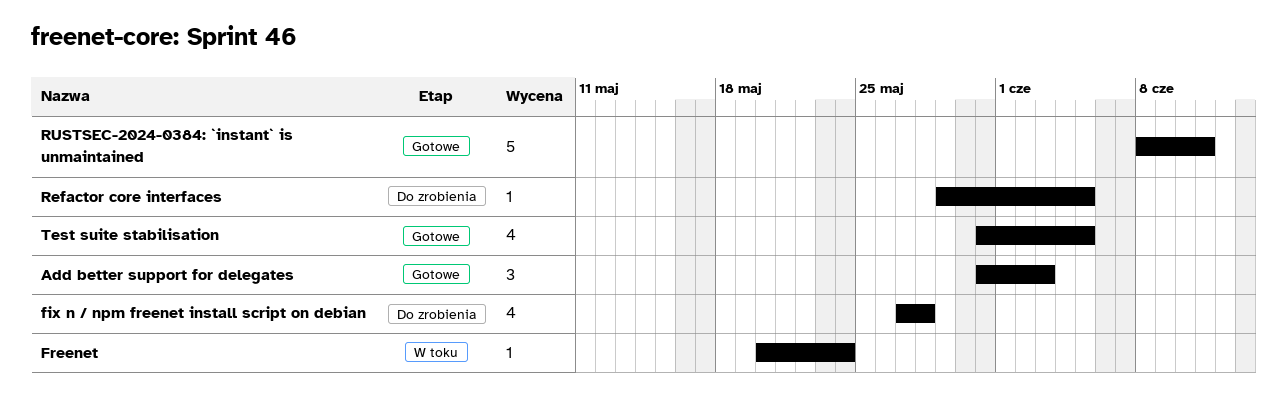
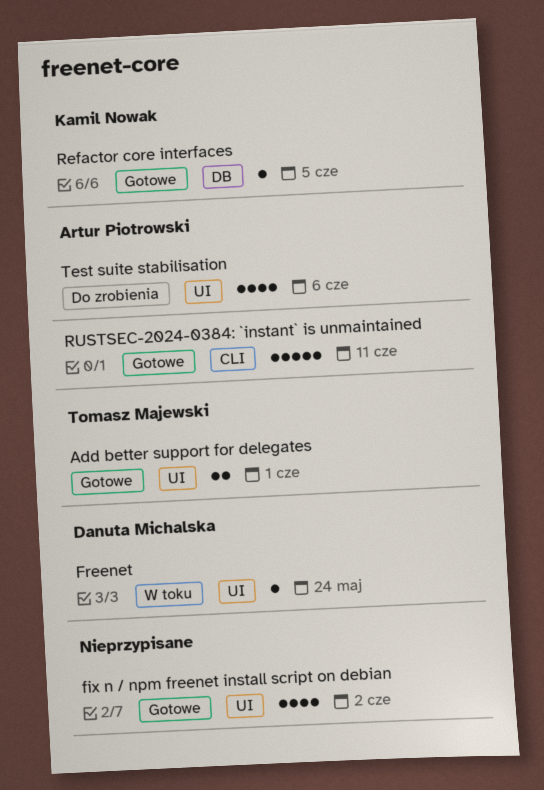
Add better support for delegates, estimate: 3 -> 2
Add better support for delegates, due: Jun 3 -> Jun 1
fix n / npm freenet install script on debian, status: Do zrobienia -> Gotowe
fix n / npm freenet install script on debian, due: May 28 -> Jun 2
Refactor core interfaces, status: Do zrobienia -> Gotowe
Test suite stabilisation, status: Gotowe -> Do zrobienia
Test suite stabilisation, due: Jun 5 -> Jun 6

